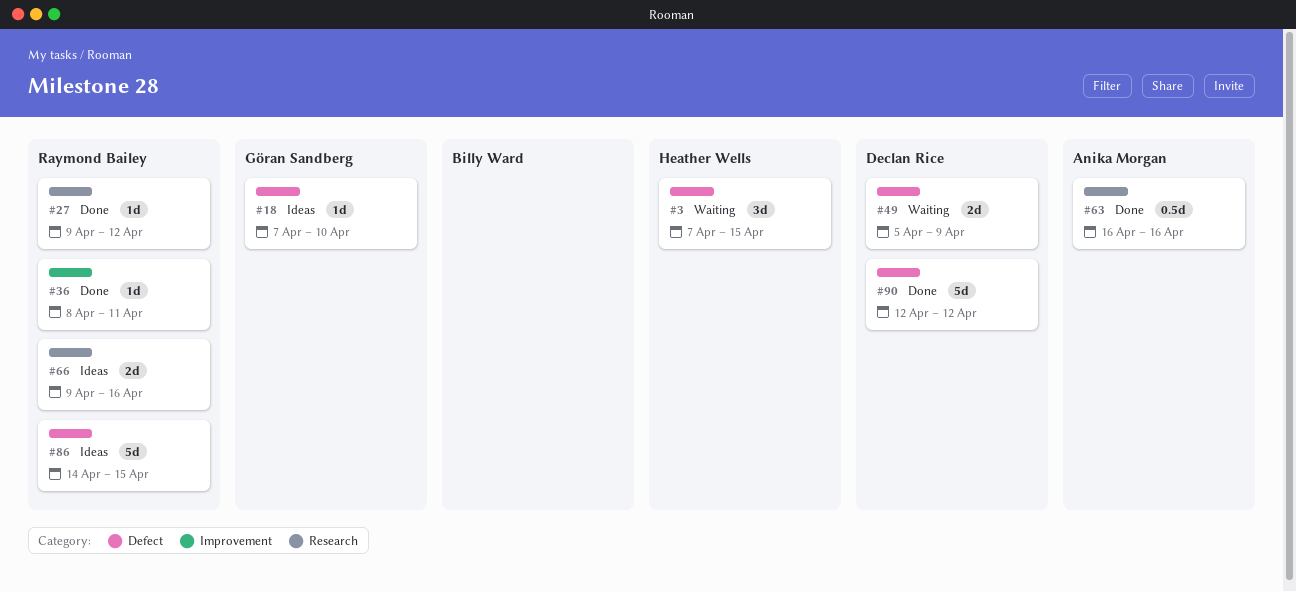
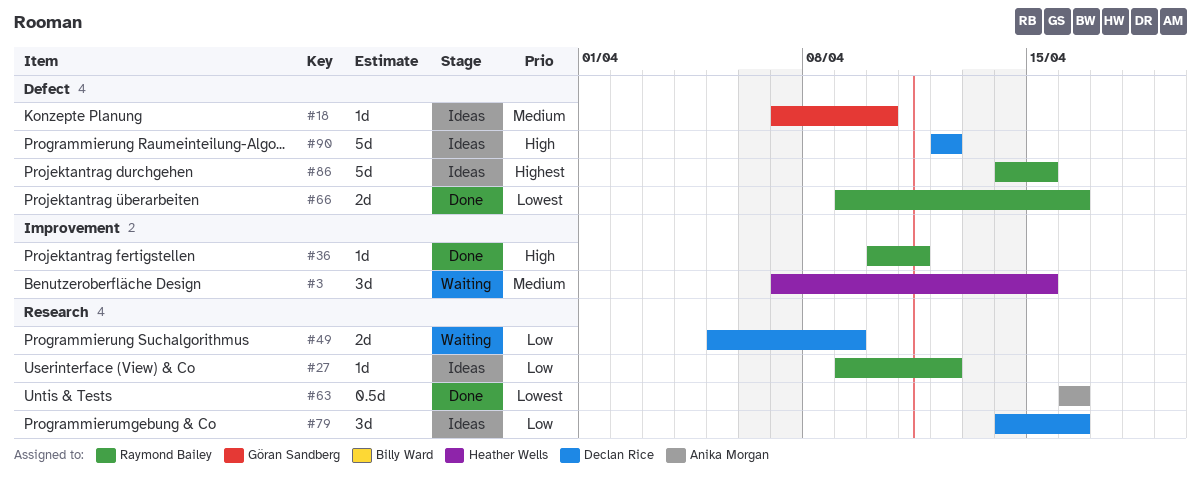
#3, label: Defect -> Improvement
#27, status: Done -> Ideas
#36, start: Apr 8 -> Apr 10
#49, label: Defect -> Research
#66, status: Ideas -> Done
#66, label: Research -> Defect
#79: none -> present
#90, status: Done -> Ideas

